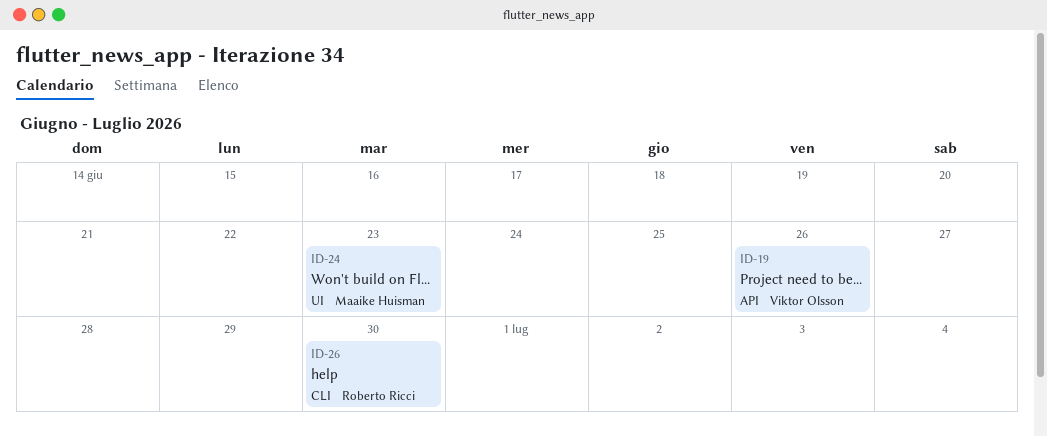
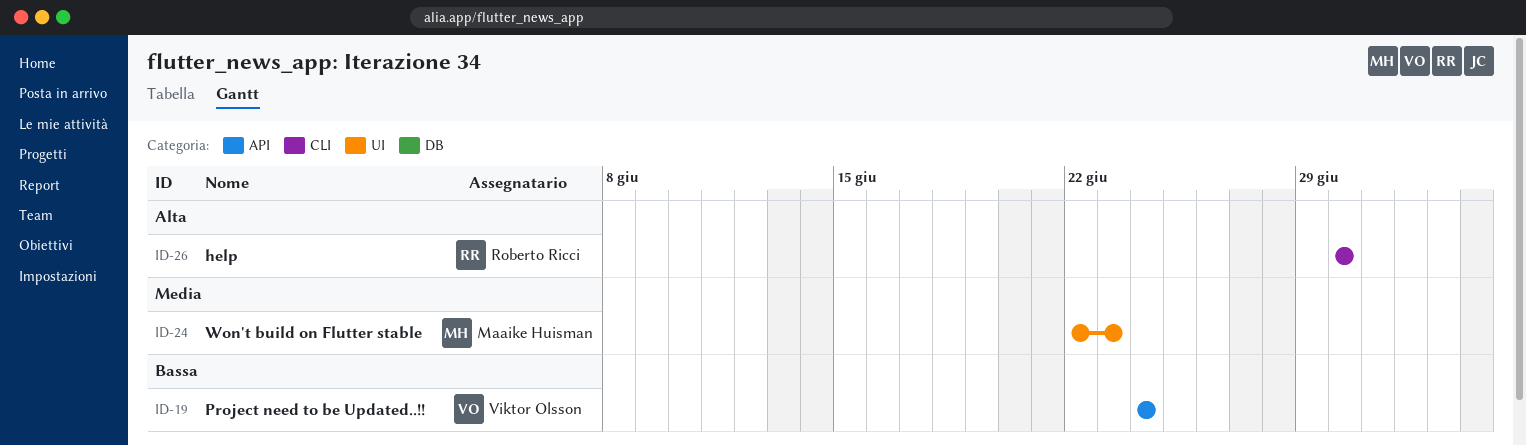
ID-19, due: Jun 26 -> Jun 24

